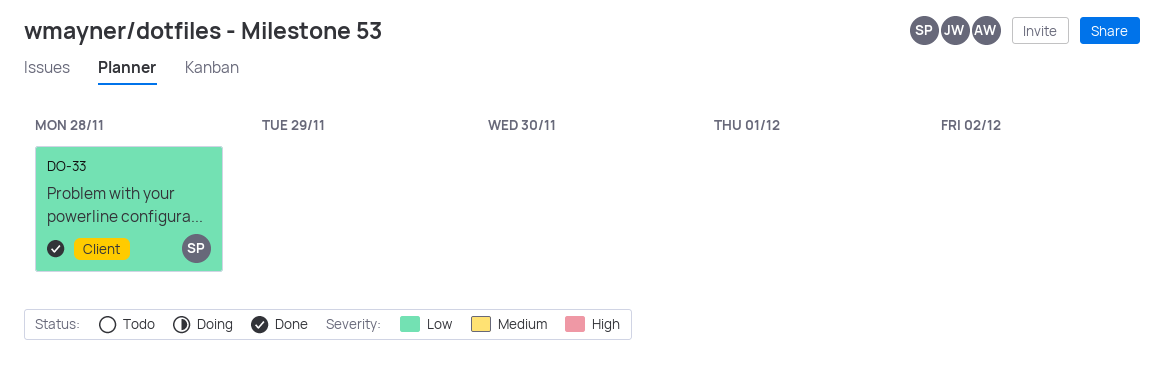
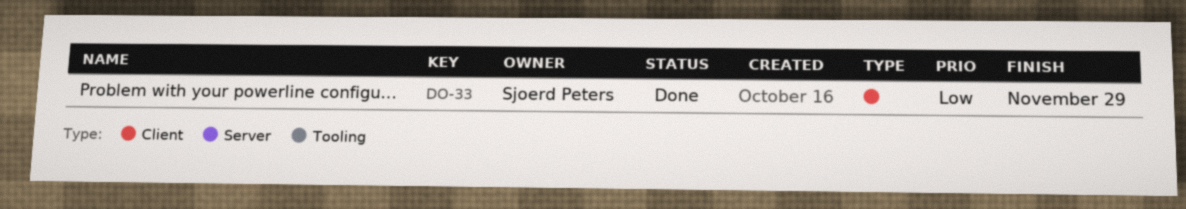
DO-33, due: Nov 28 -> Nov 29

